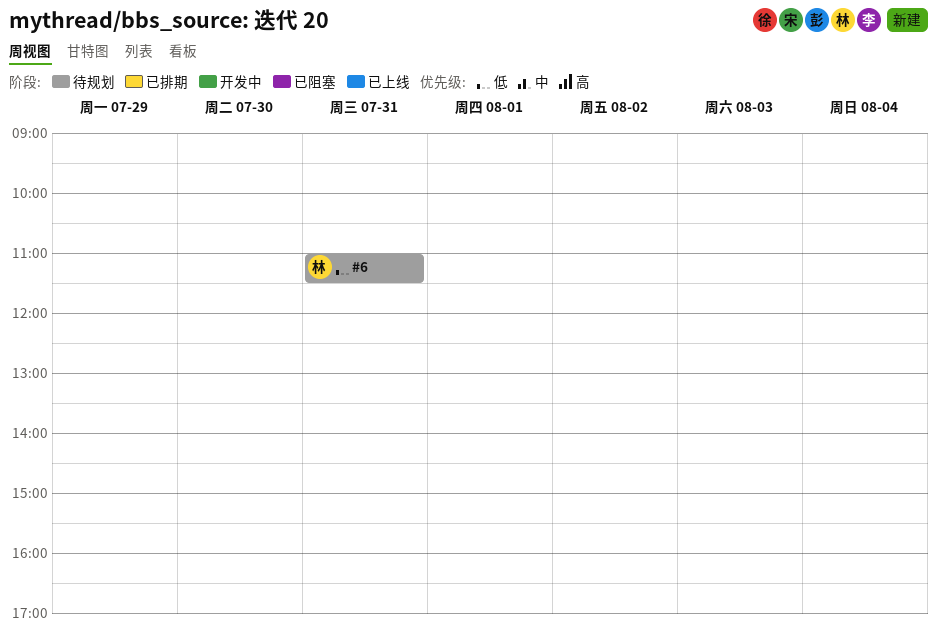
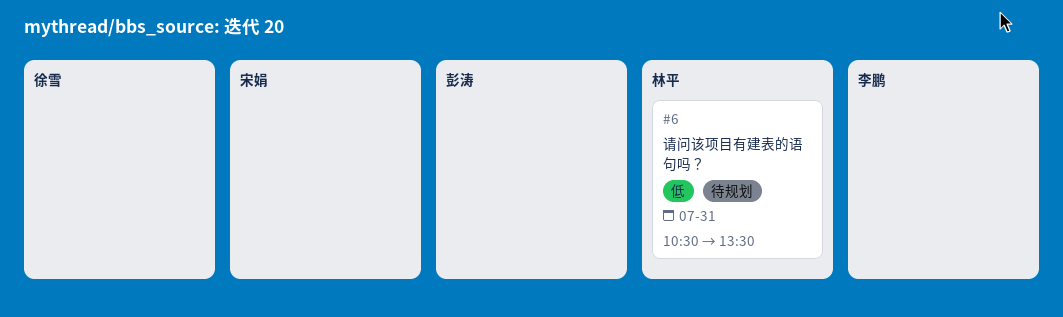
#6, begins: 11:00 -> 10:30
#6, ends: 11:30 -> 13:30

